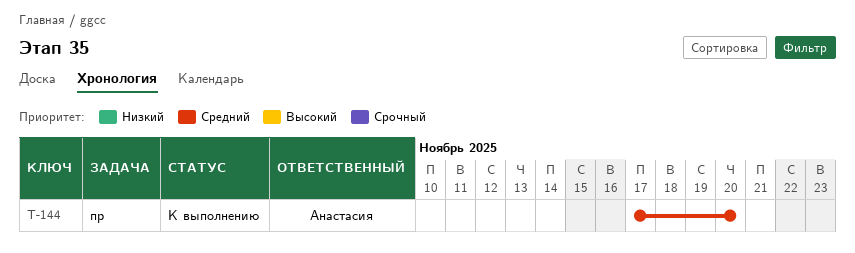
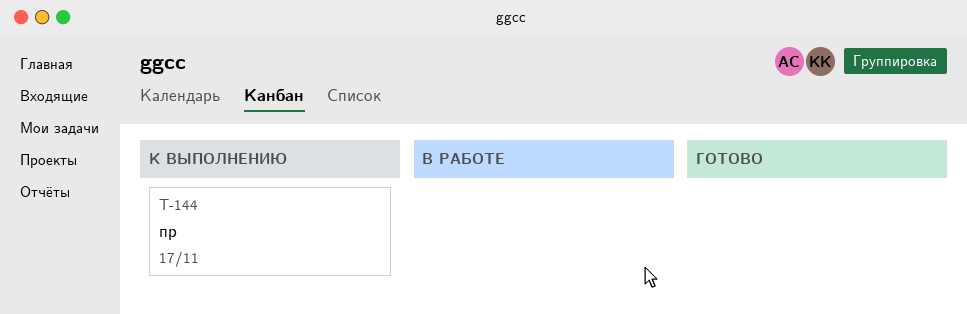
T-144, due: Nov 20 -> Nov 17

